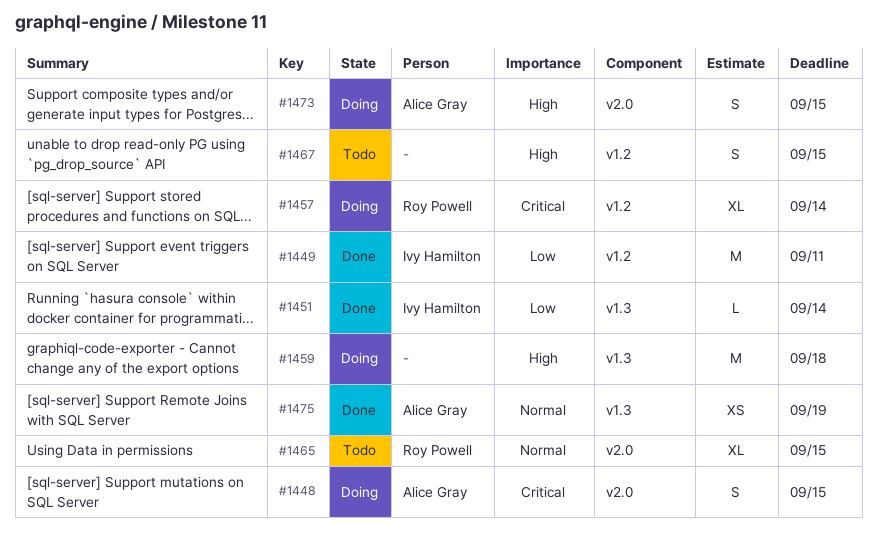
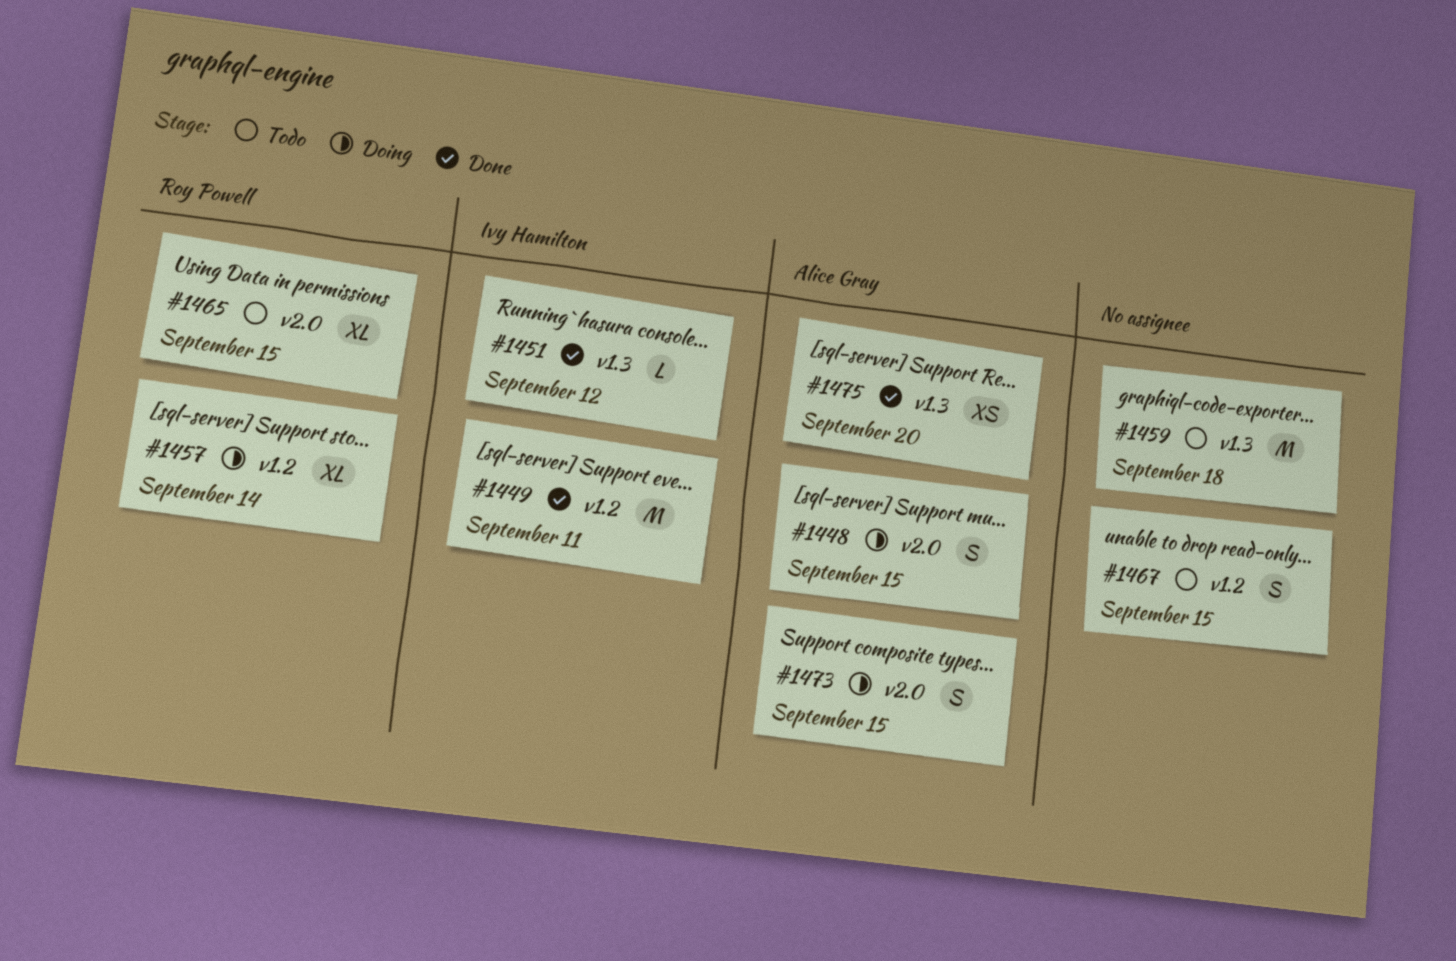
#1451, due: Sep 14 -> Sep 12
#1459, status: Doing -> Todo
#1475, due: Sep 19 -> Sep 20

